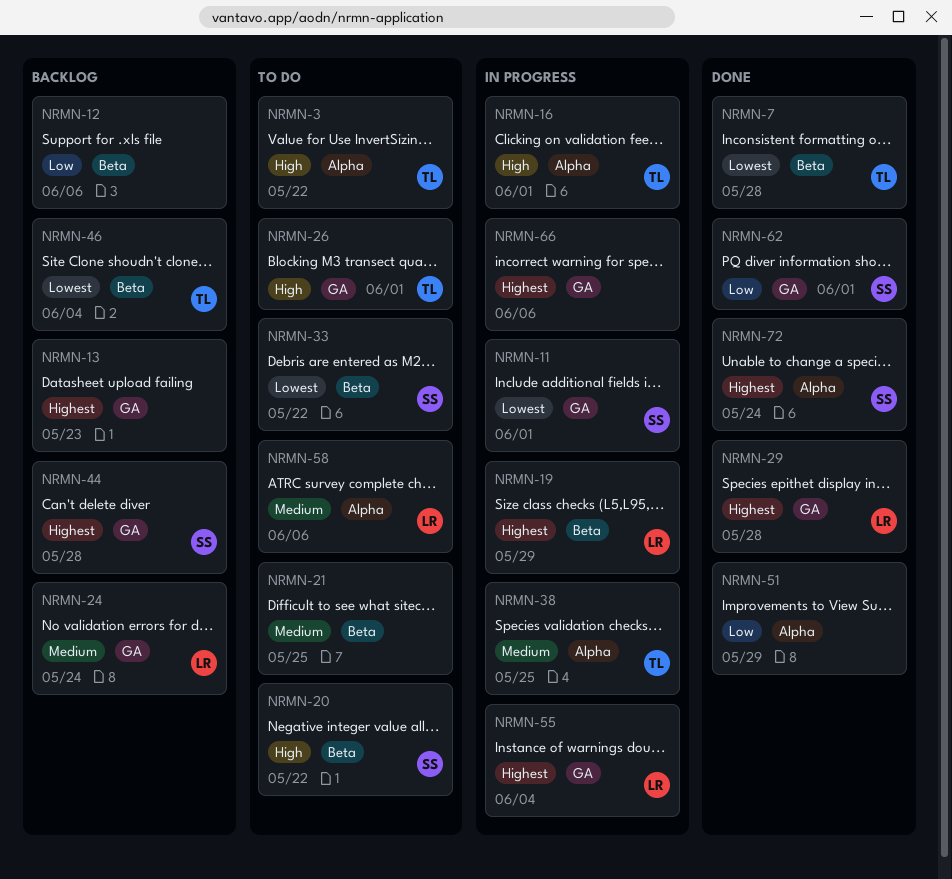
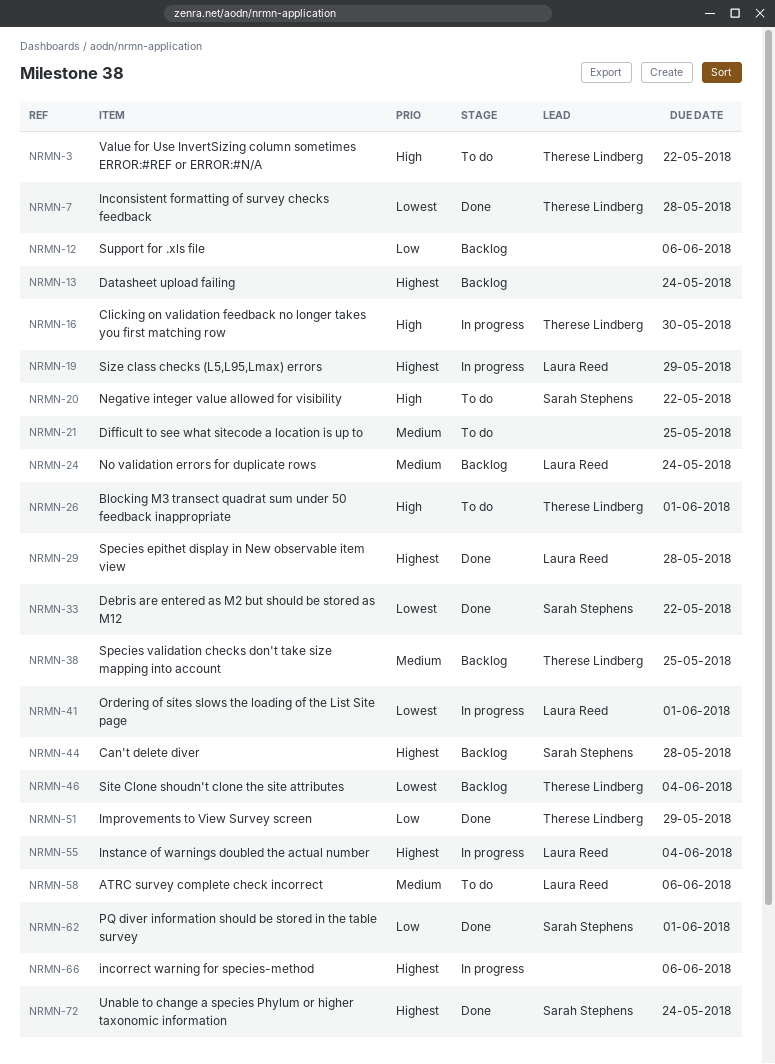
NRMN-11: present -> none
NRMN-13, due: May 23 -> May 24
NRMN-16, due: Jun 1 -> May 30
NRMN-33, status: To do -> Done
NRMN-38, status: In progress -> Backlog
NRMN-41: none -> present
NRMN-51, owner: none -> Therese Lindberg

